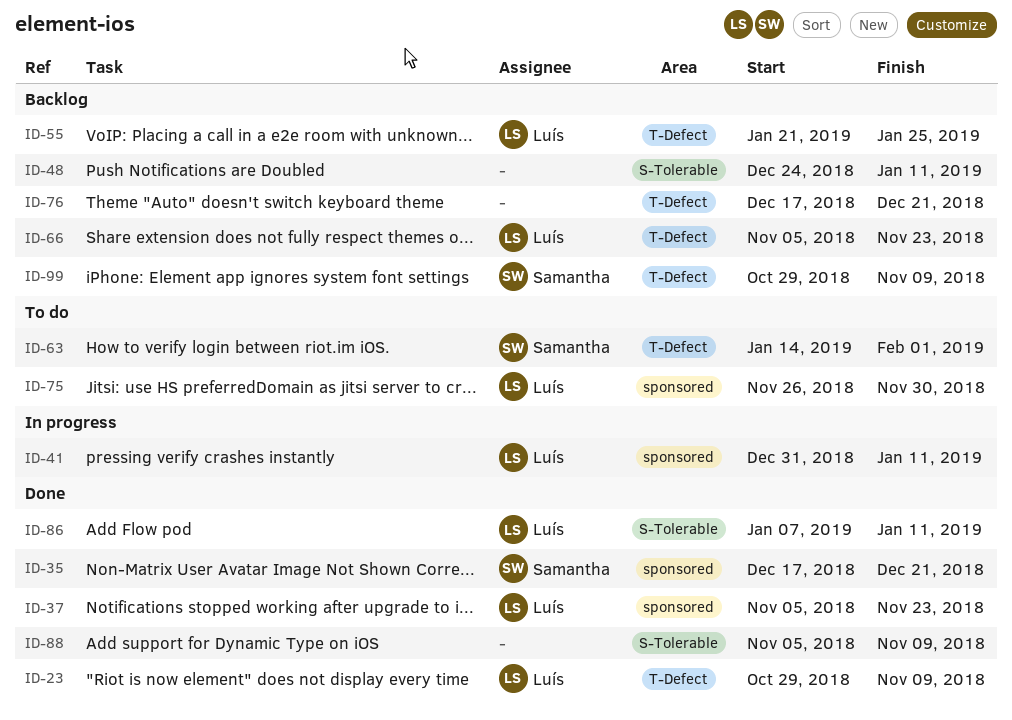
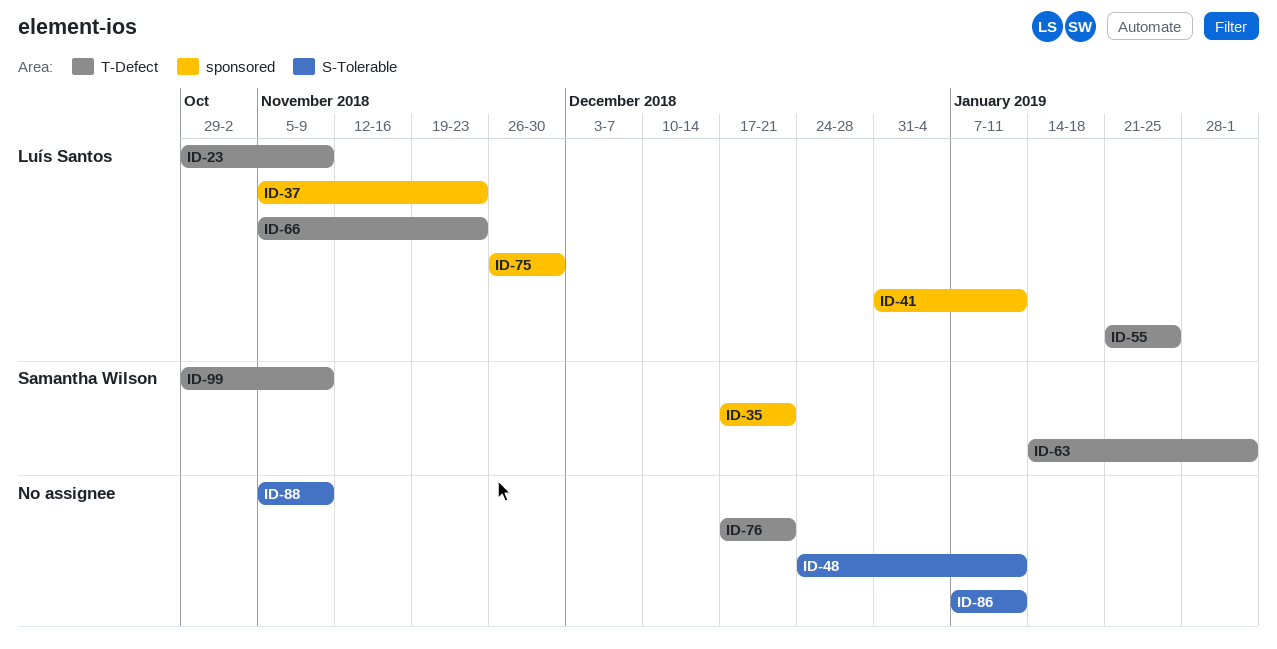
ID-86, owner: Luís Santos -> none

